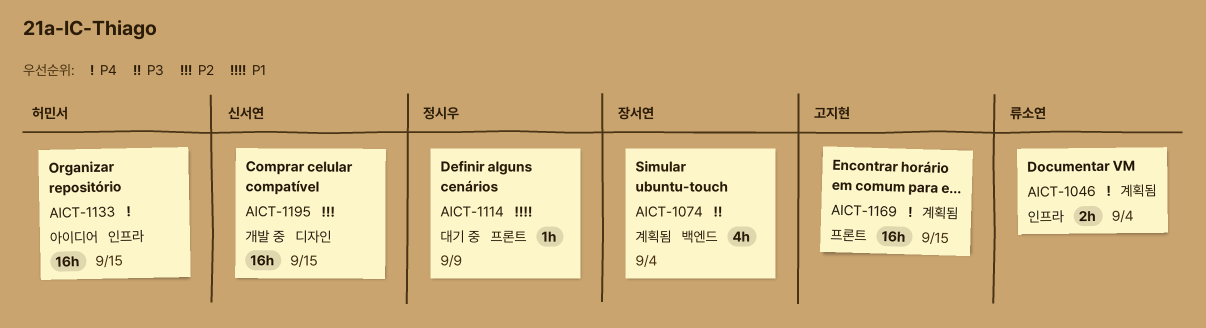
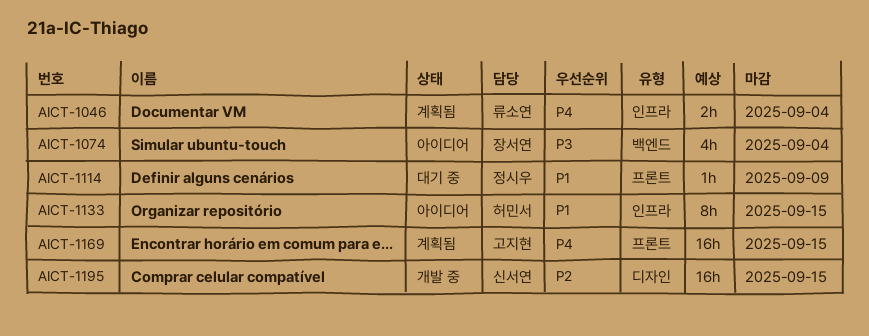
AICT-1074, status: 계획됨 -> 아이디어
AICT-1133, priority: P4 -> P1
AICT-1133, estimate: 16h -> 8h

